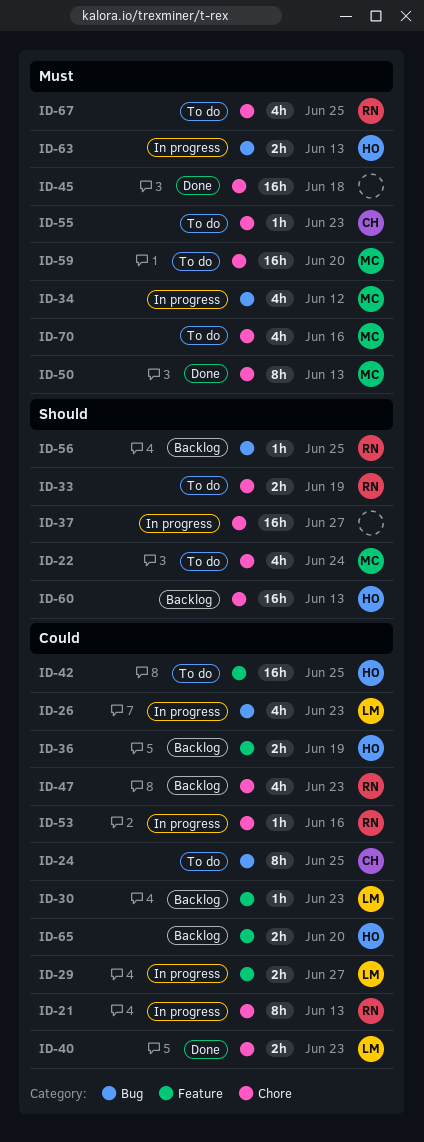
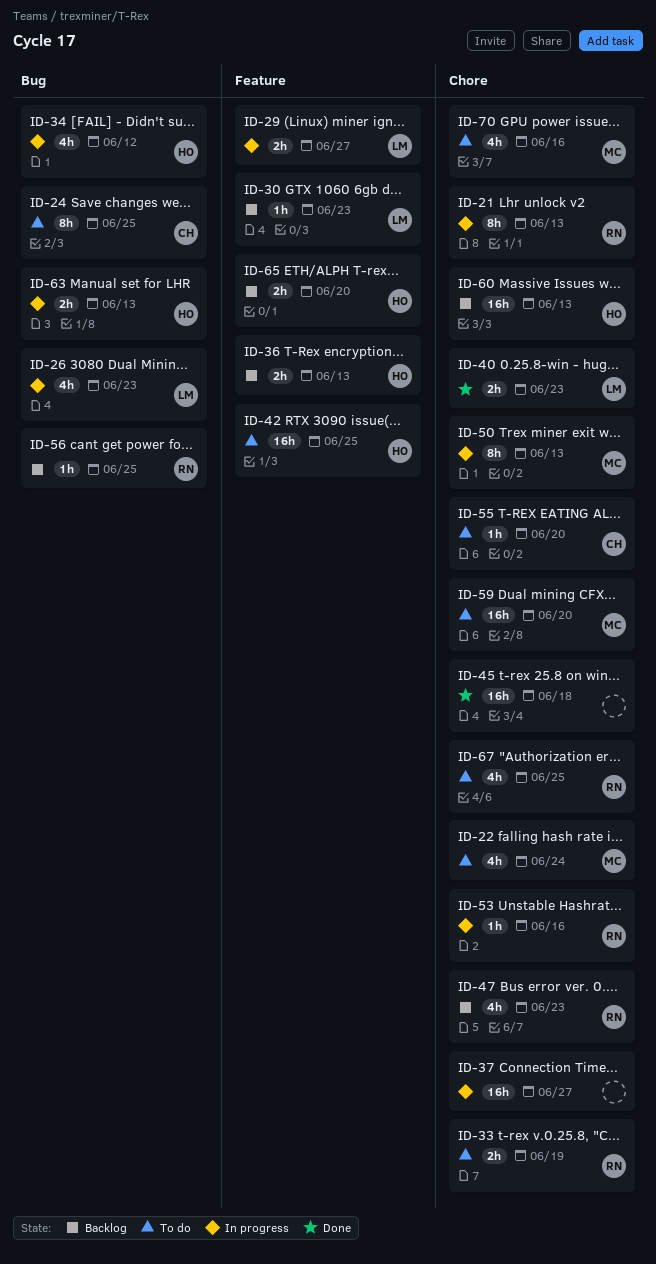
ID-34, owner: MC -> HO
ID-36, due: Jun 19 -> Jun 13
ID-50, status: Done -> In progress
ID-55, due: Jun 23 -> Jun 20

